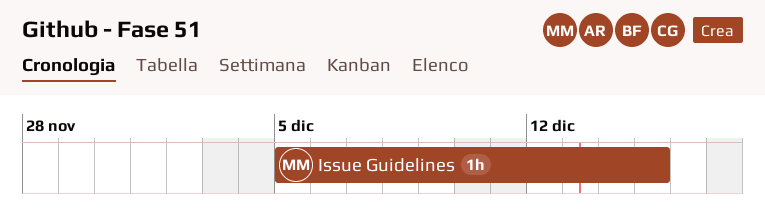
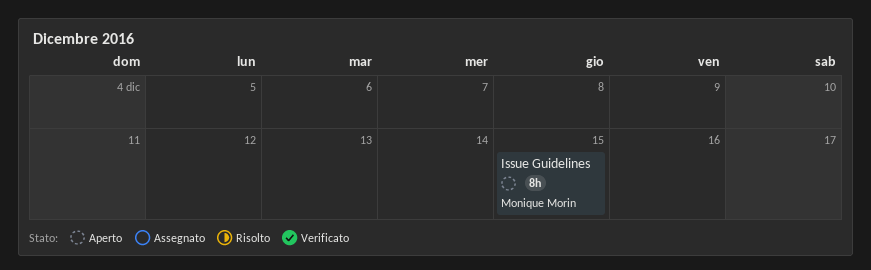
Issue Guidelines, estimate: 1h -> 8h

